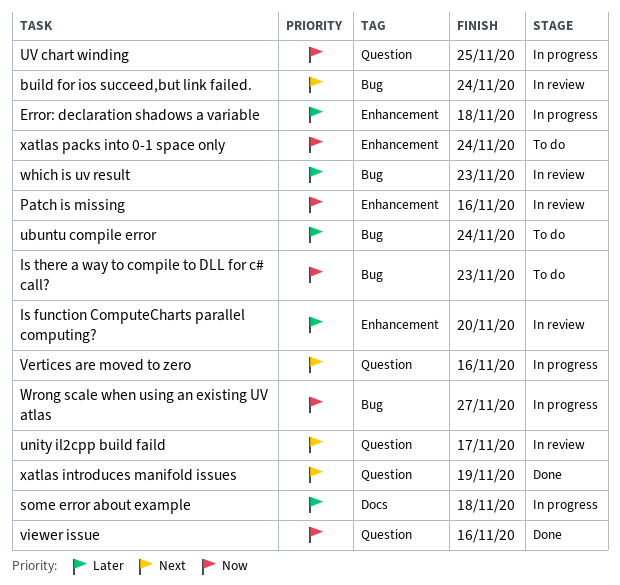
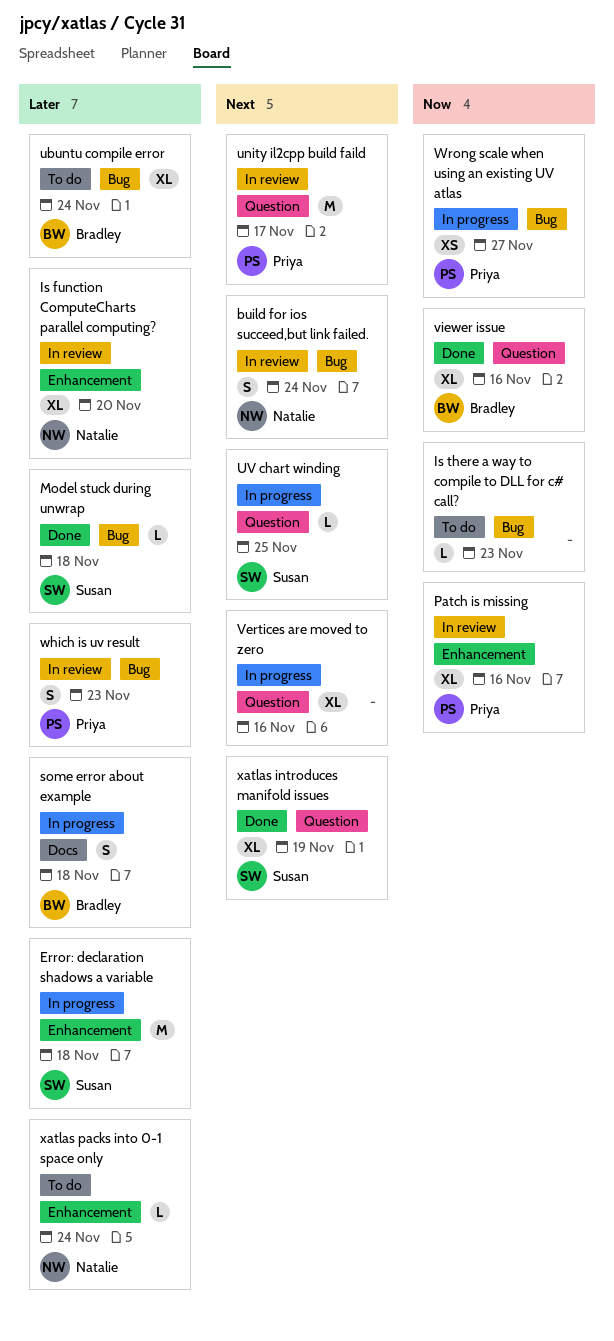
Model stuck during unwrap: none -> present
UV chart winding, priority: Now -> Next
xatlas packs into 0-1 space only, priority: Now -> Later

